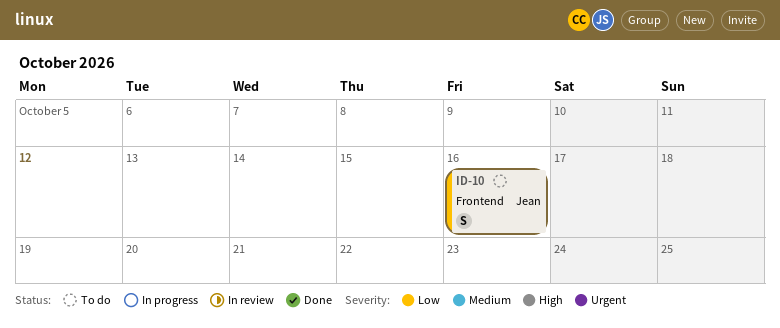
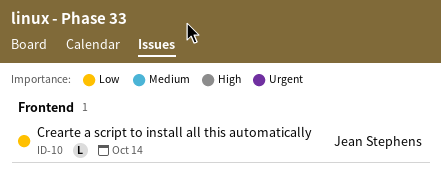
ID-10, estimate: S -> L
ID-10, due: Oct 16 -> Oct 14

